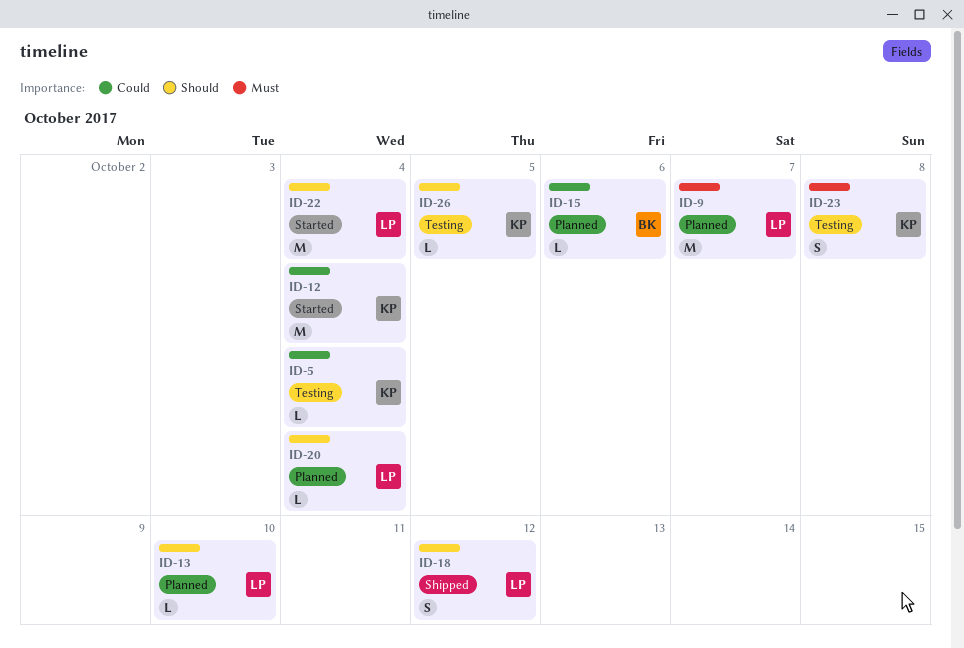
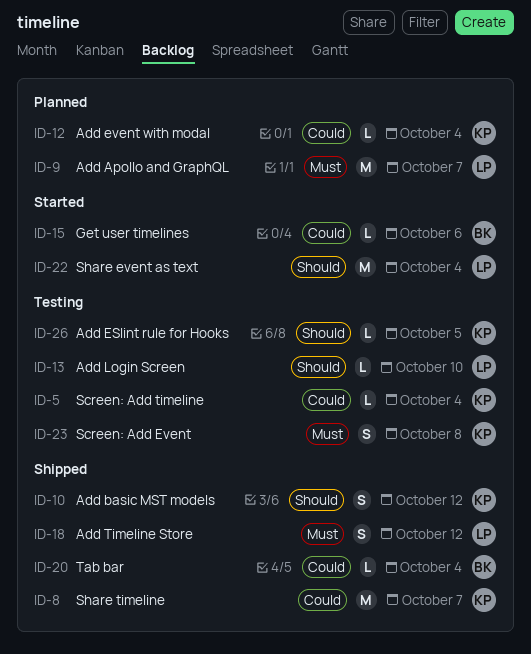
ID-8: none -> present
ID-10: none -> present
ID-12, status: Started -> Planned
ID-12, estimate: M -> L
ID-13, status: Planned -> Testing
ID-15, status: Planned -> Started
ID-18, priority: Should -> Must
ID-20, status: Planned -> Shipped
ID-20, owner: LP -> BK
ID-20, priority: Should -> Could

